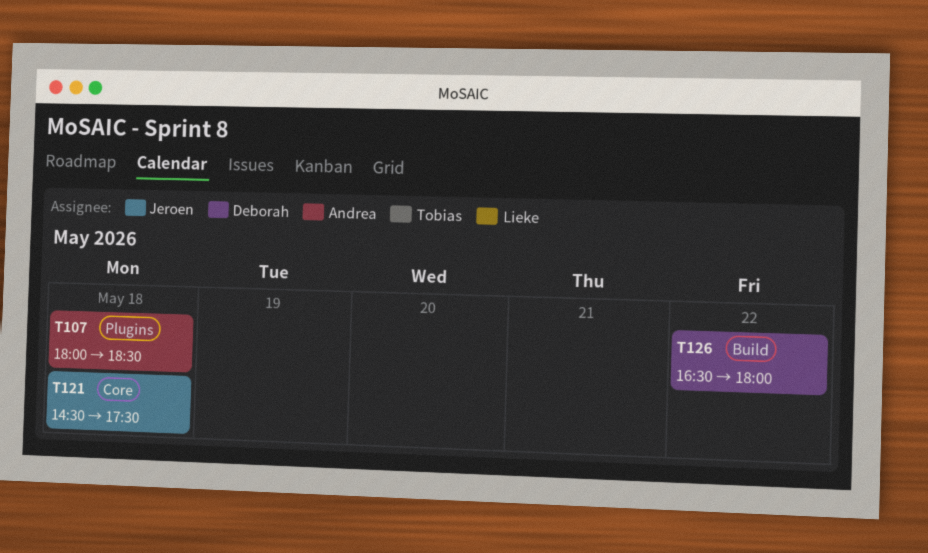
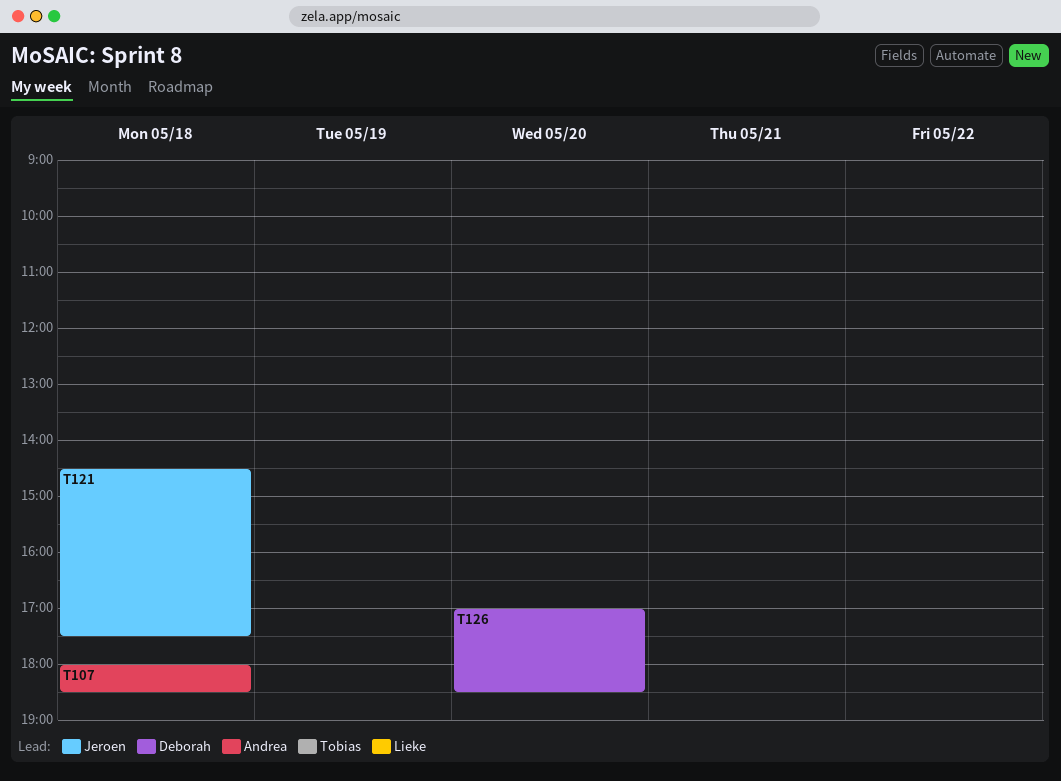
T126, day: May 22 -> May 20
T126, begins: 16:30 -> 17:00
T126, ends: 18:00 -> 18:30

